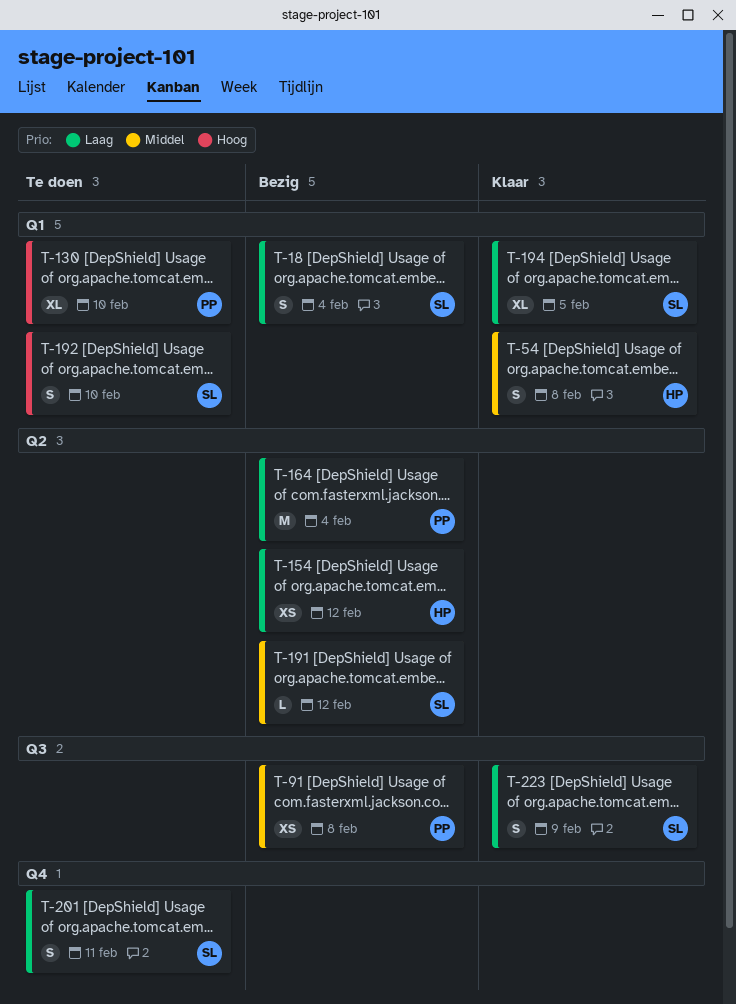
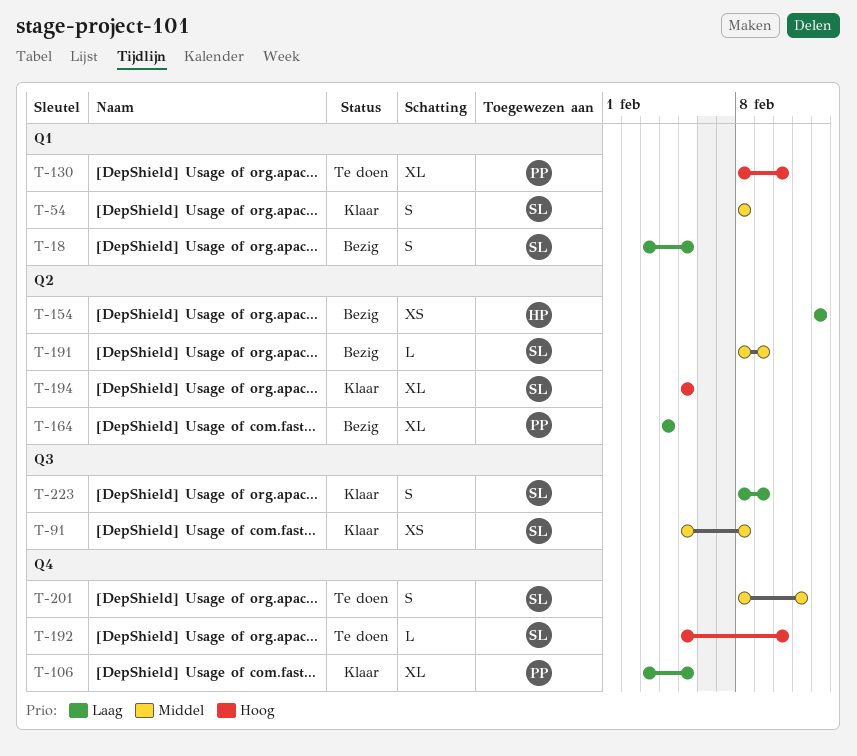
T-18, due: Feb 4 -> Feb 5
T-54, owner: HP -> SL
T-91, status: Bezig -> Klaar
T-91, owner: PP -> SL
T-106: none -> present
T-164, estimate: M -> XL
T-191, due: Feb 12 -> Feb 9
T-192, label: Q1 -> Q4
T-192, estimate: S -> L
T-194, priority: Laag -> Hoog
T-194, label: Q1 -> Q2
T-201, priority: Laag -> Middel

